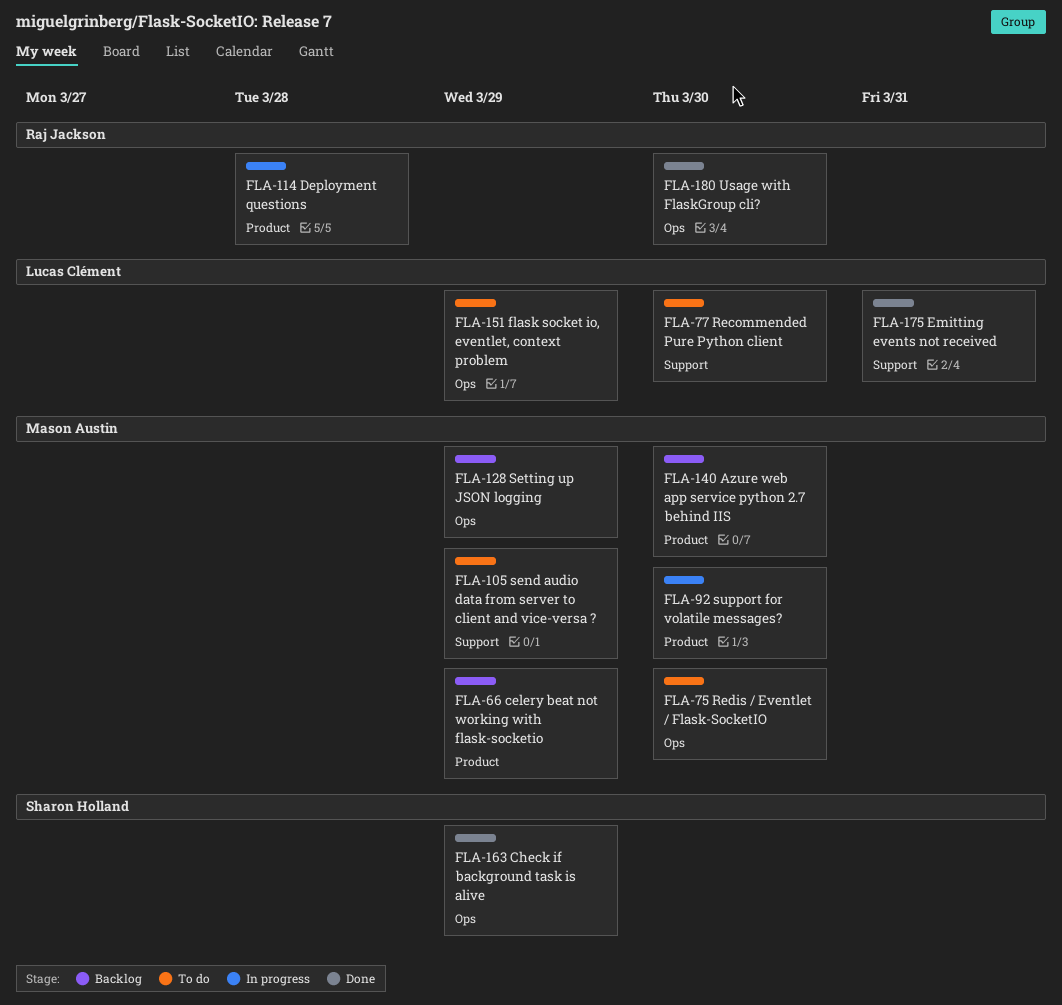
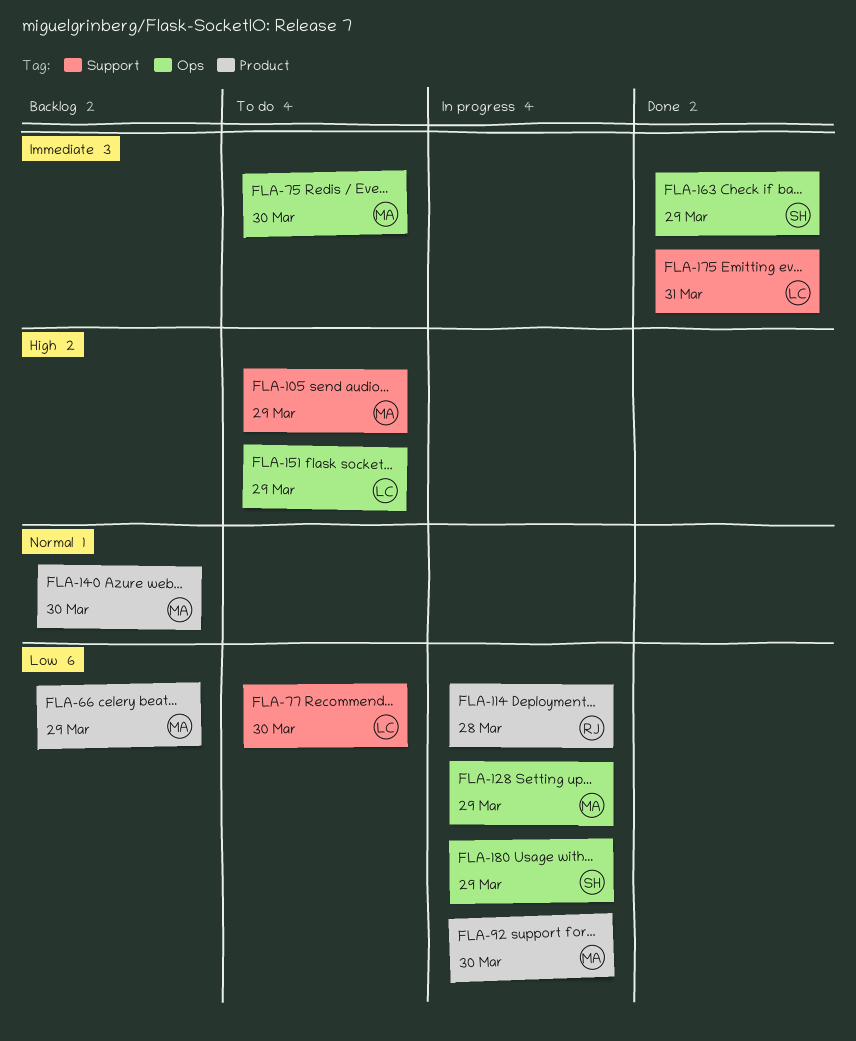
FLA-128, status: Backlog -> In progress
FLA-180, status: Done -> In progress
FLA-180, owner: Raj Jackson -> Sharon Holland
FLA-180, due: Mar 30 -> Mar 29

